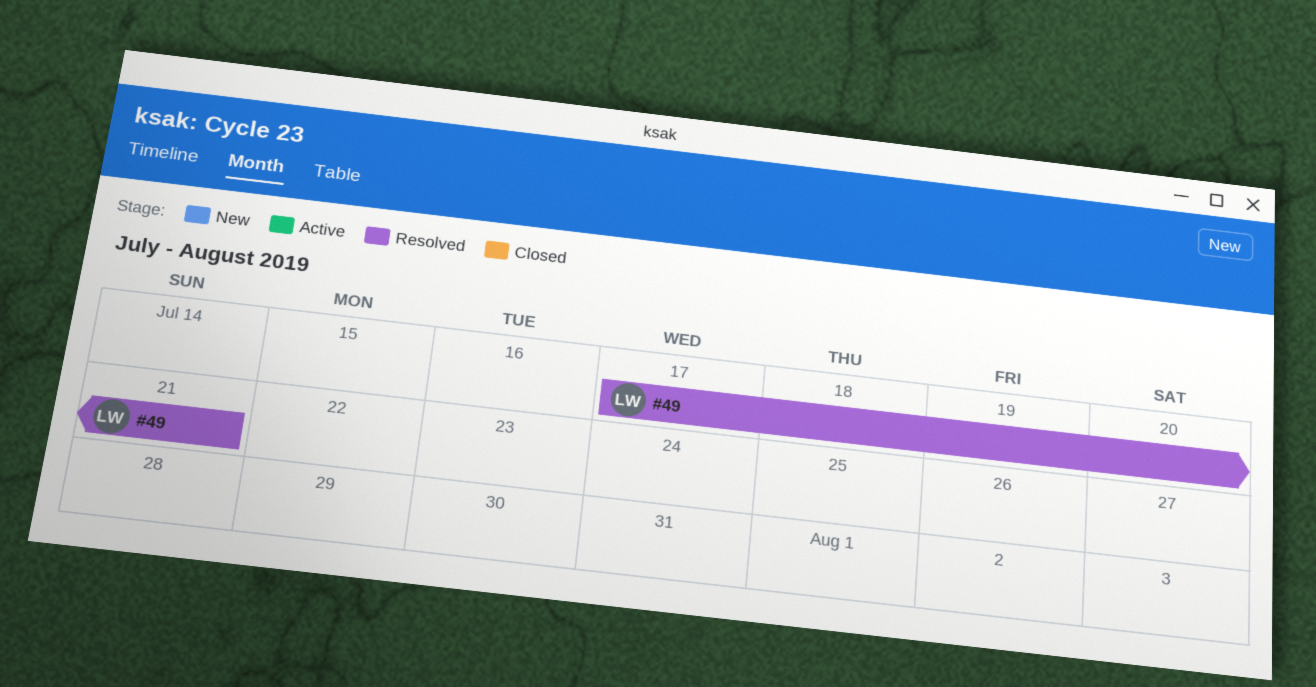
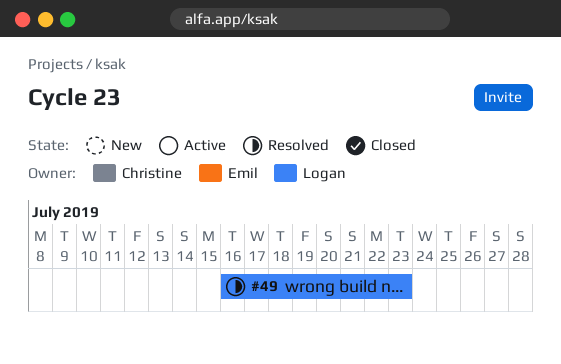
#49, start: Jul 17 -> Jul 16
#49, due: Jul 21 -> Jul 23

